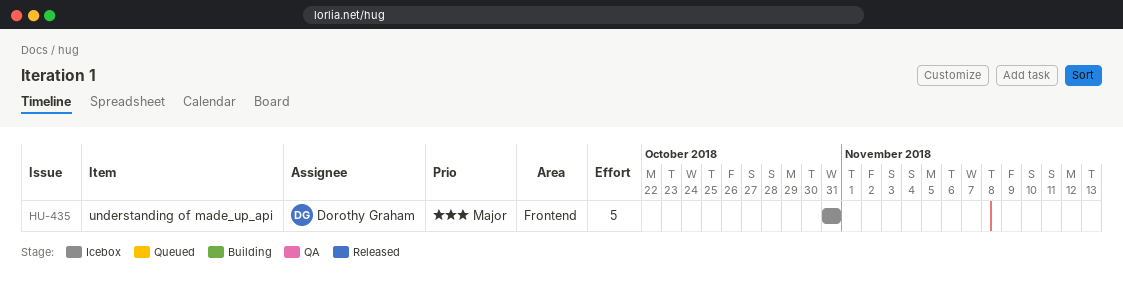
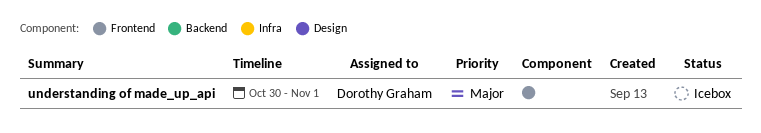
understanding of made_up_api, start: Oct 31 -> Oct 30
understanding of made_up_api, due: Oct 31 -> Nov 1

